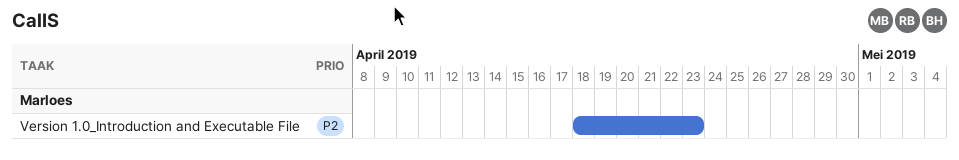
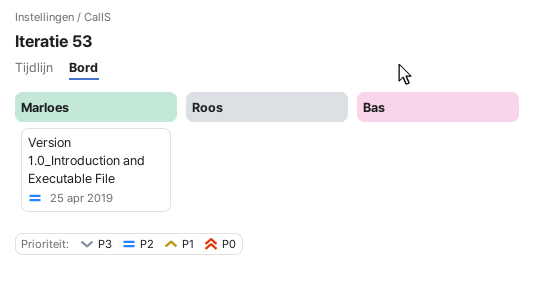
Version 1.0_Introduction and Executable File, due: Apr 23 -> Apr 25

